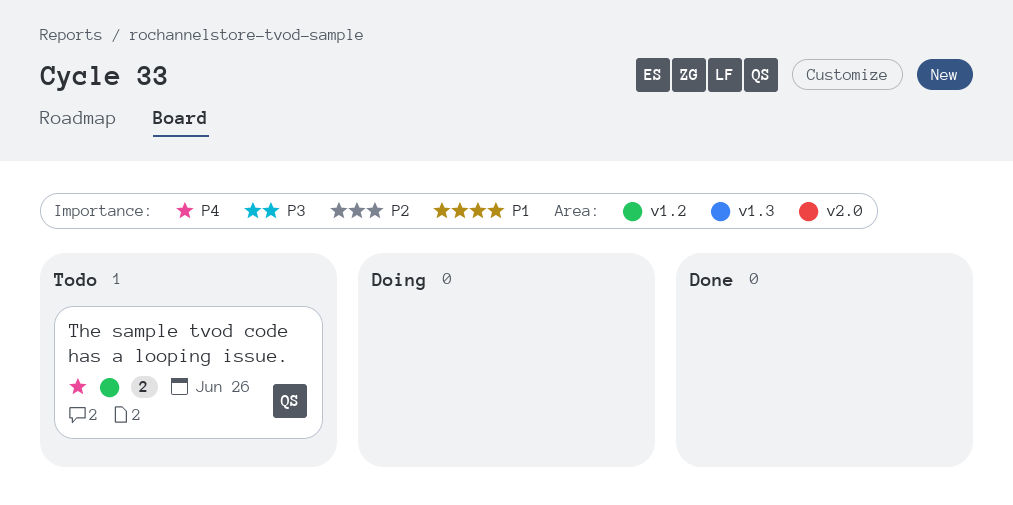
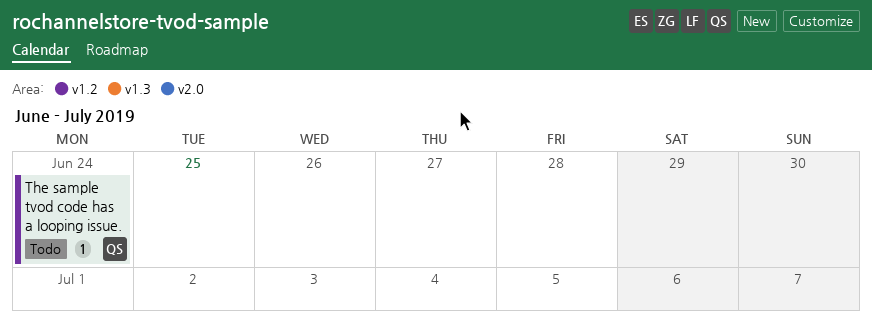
The sample tvod code has a looping issue., estimate: 2 -> 1
The sample tvod code has a looping issue., due: Jun 26 -> Jun 24

